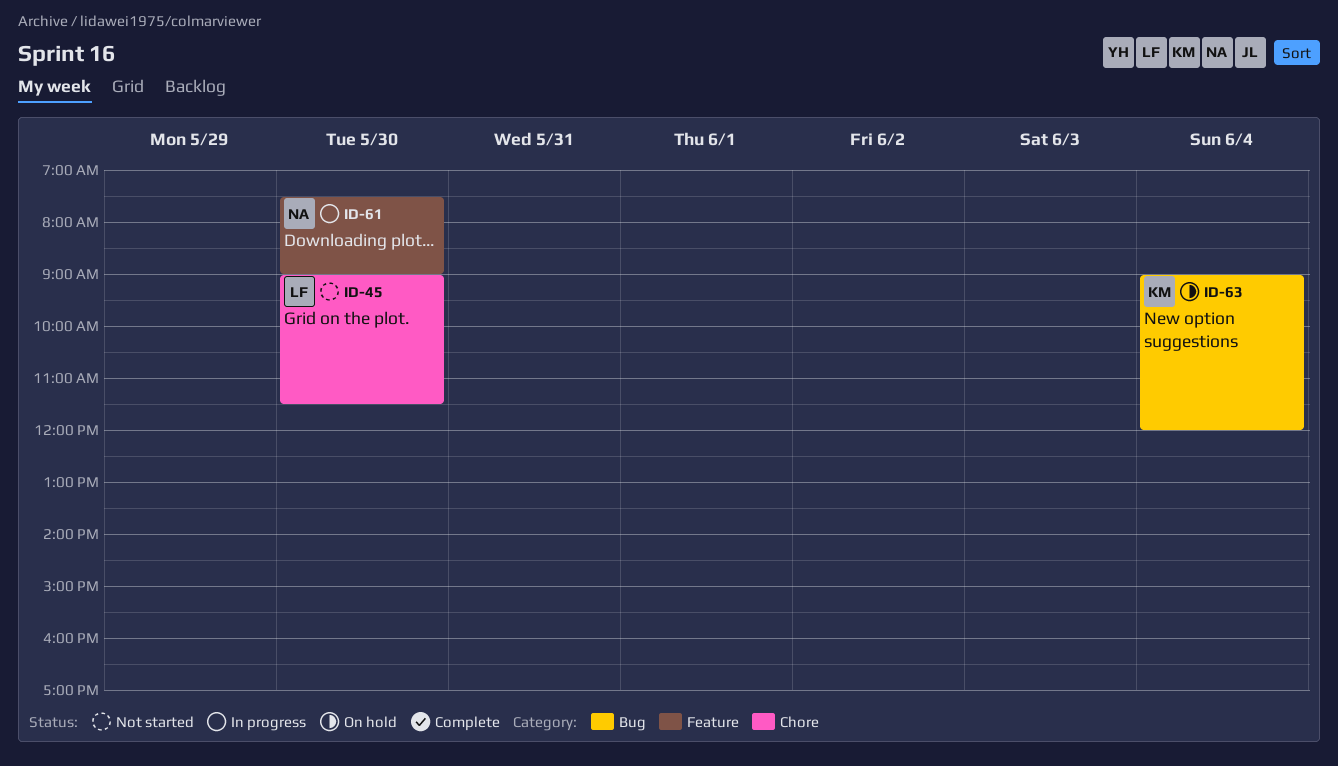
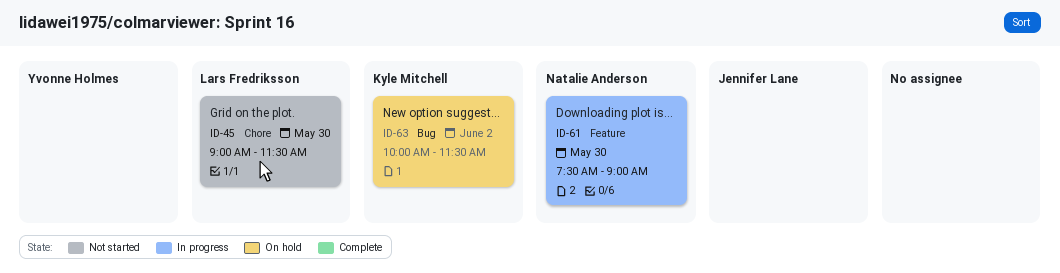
ID-63, day: Jun 4 -> Jun 2
ID-63, begins: 09:00 -> 10:00
ID-63, ends: 12:00 -> 11:30

